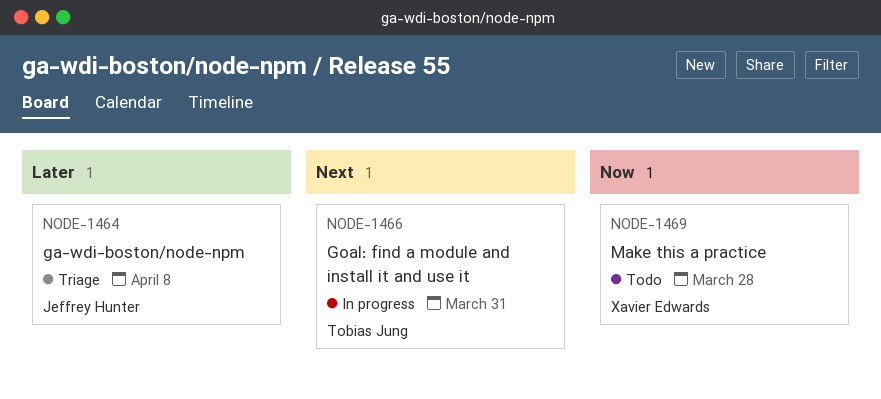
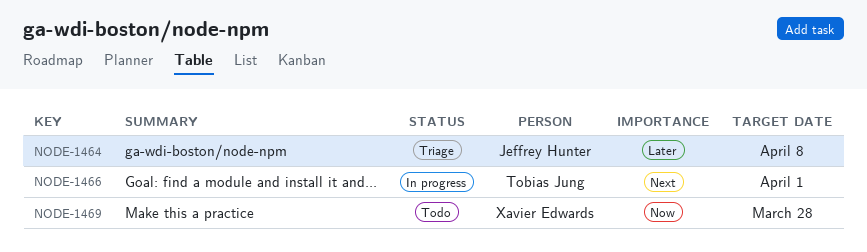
NODE-1466, due: Mar 31 -> Apr 1

